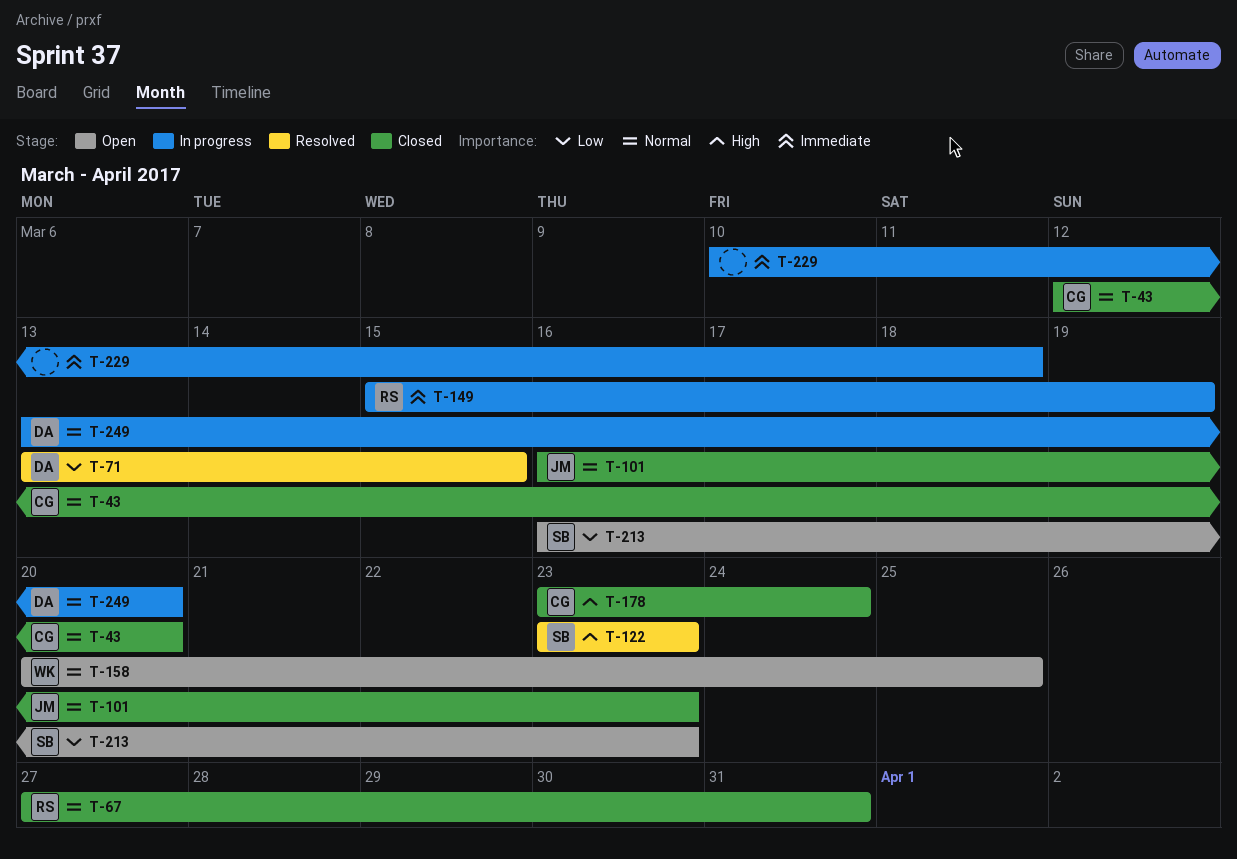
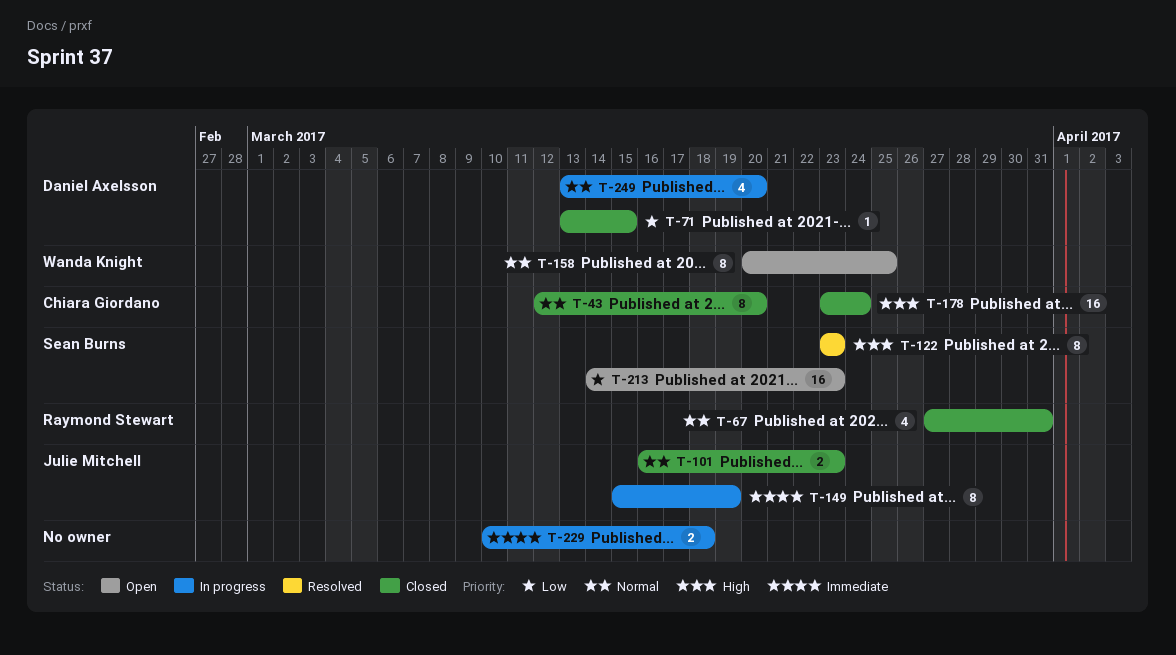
T-71, status: Resolved -> Closed
T-149, owner: Raymond Stewart -> Julie Mitchell
T-213, start: Mar 16 -> Mar 14

